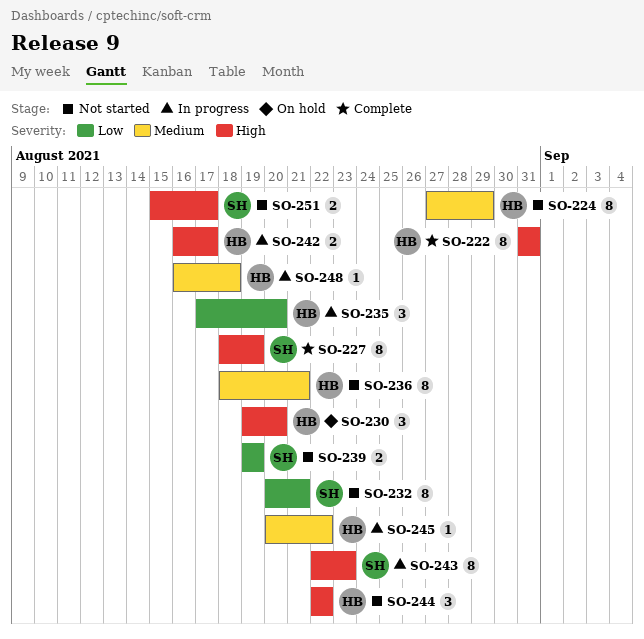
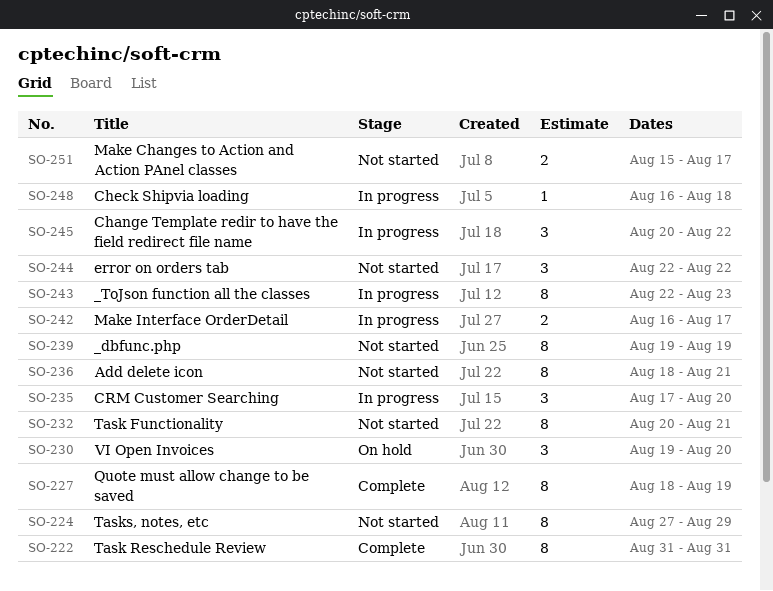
SO-239, estimate: 2 -> 8
SO-245, estimate: 1 -> 3

